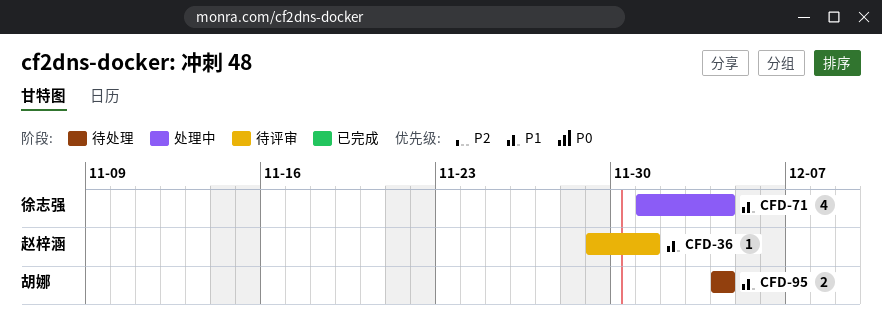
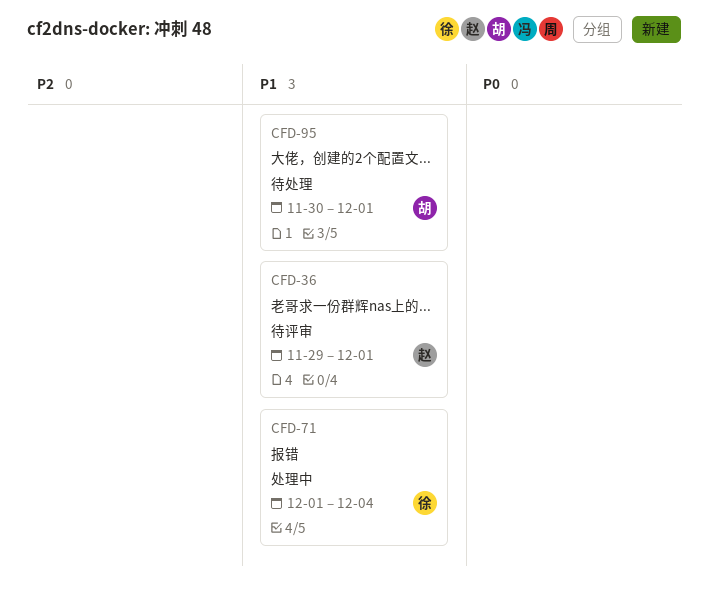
CFD-95, start: Dec 4 -> Nov 30
CFD-95, due: Dec 4 -> Dec 1

